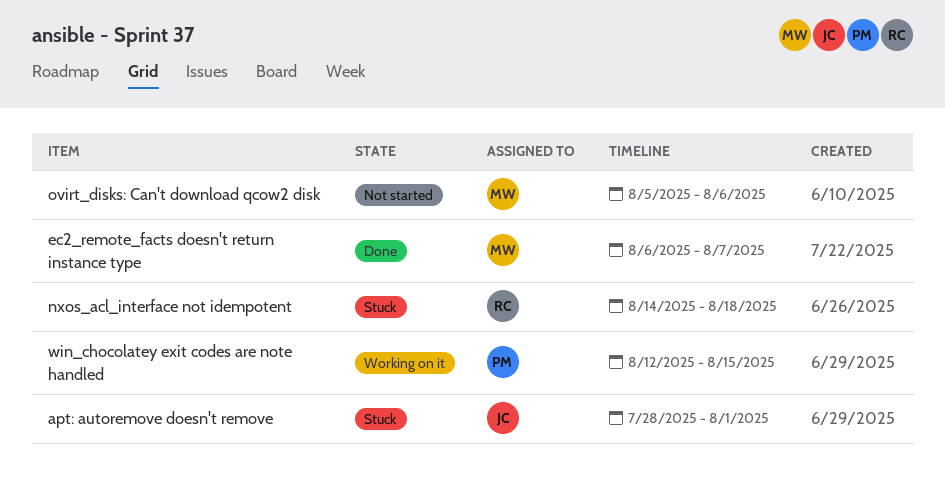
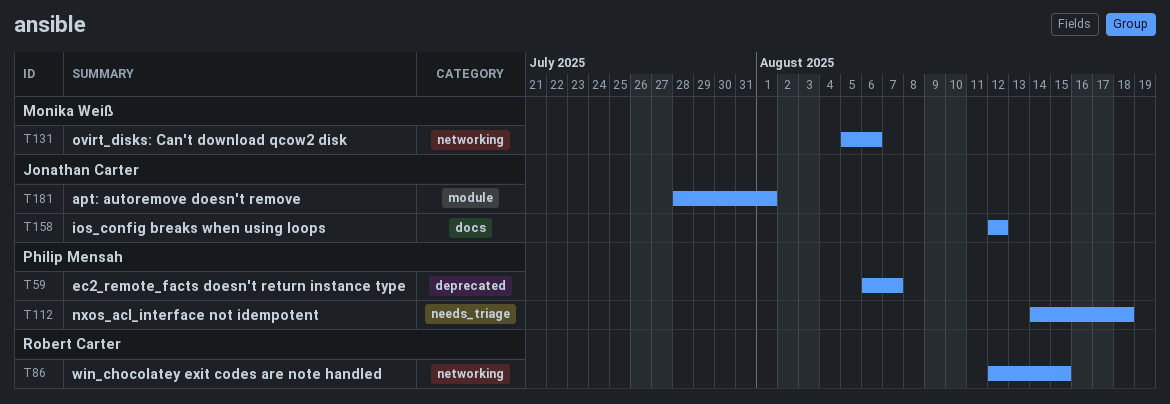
ec2_remote_facts doesn't return instance type, owner: Monika Weiß -> Philip Mensah
ios_config breaks when using loops: none -> present
nxos_acl_interface not idempotent, owner: Robert Carter -> Philip Mensah
win_chocolatey exit codes are note handled, owner: Philip Mensah -> Robert Carter

